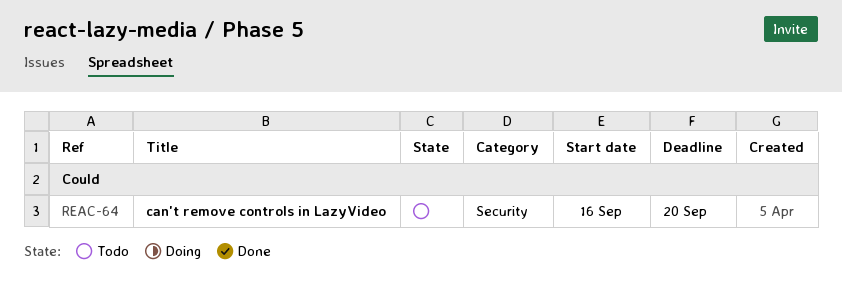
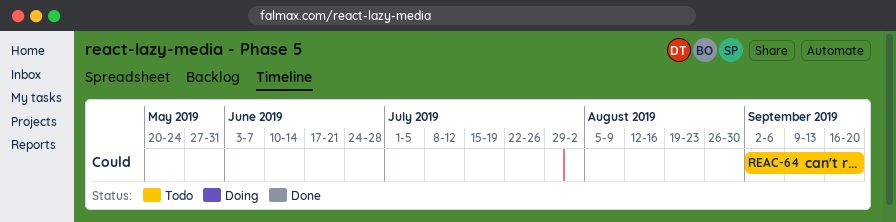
REAC-64, start: Sep 16 -> Sep 2

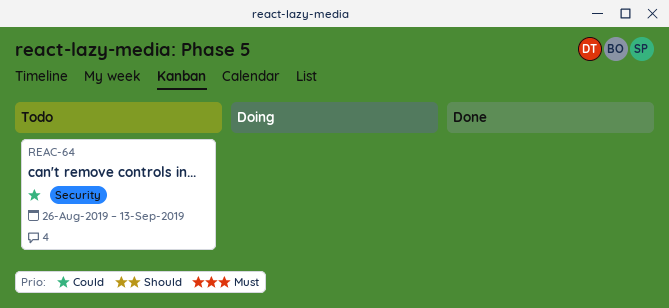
REAC-64, start: Sep 2 -> Aug 26
REAC-64, due: Sep 20 -> Sep 13

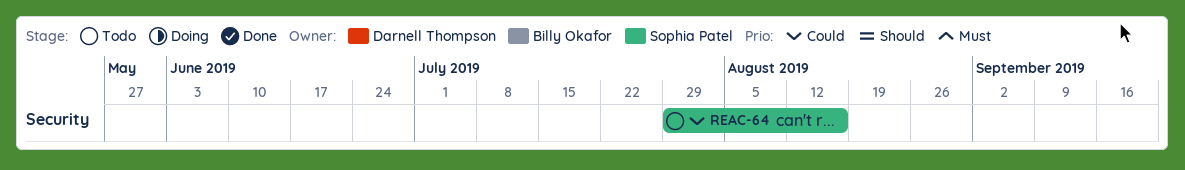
REAC-64, start: Aug 26 -> Jul 29
REAC-64, due: Sep 13 -> Aug 16

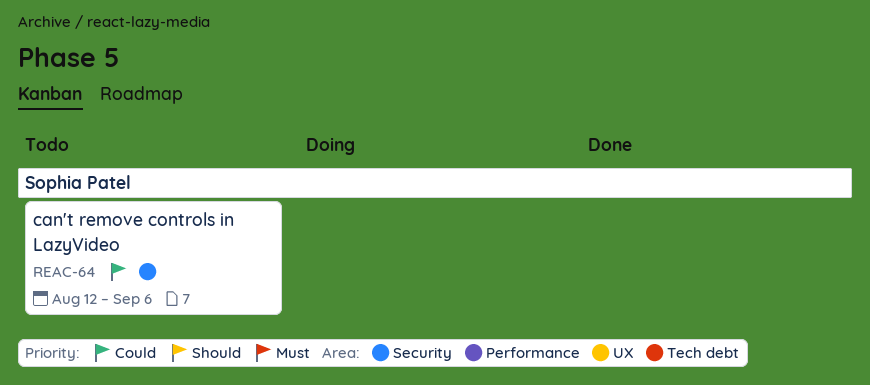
REAC-64, start: Jul 29 -> Aug 12
REAC-64, due: Aug 16 -> Sep 6

